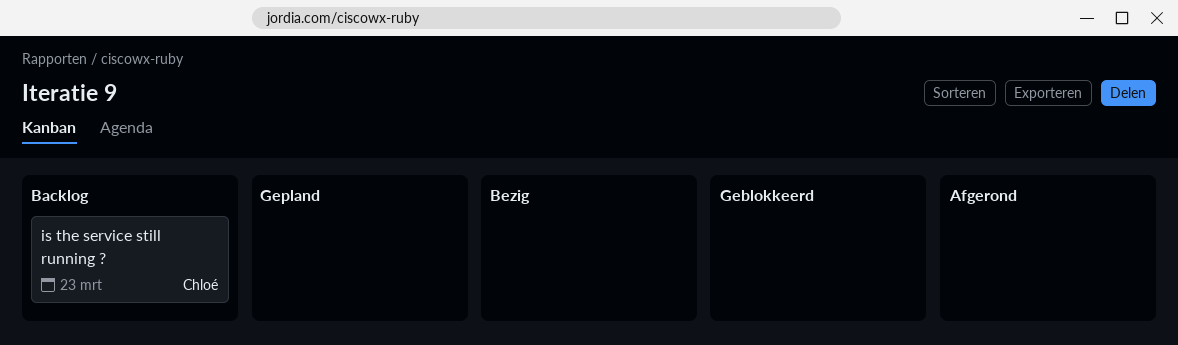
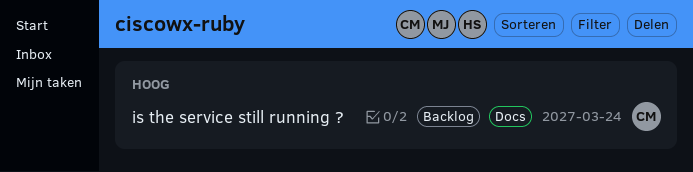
is the service still running ?, due: Mar 23 -> Mar 24

